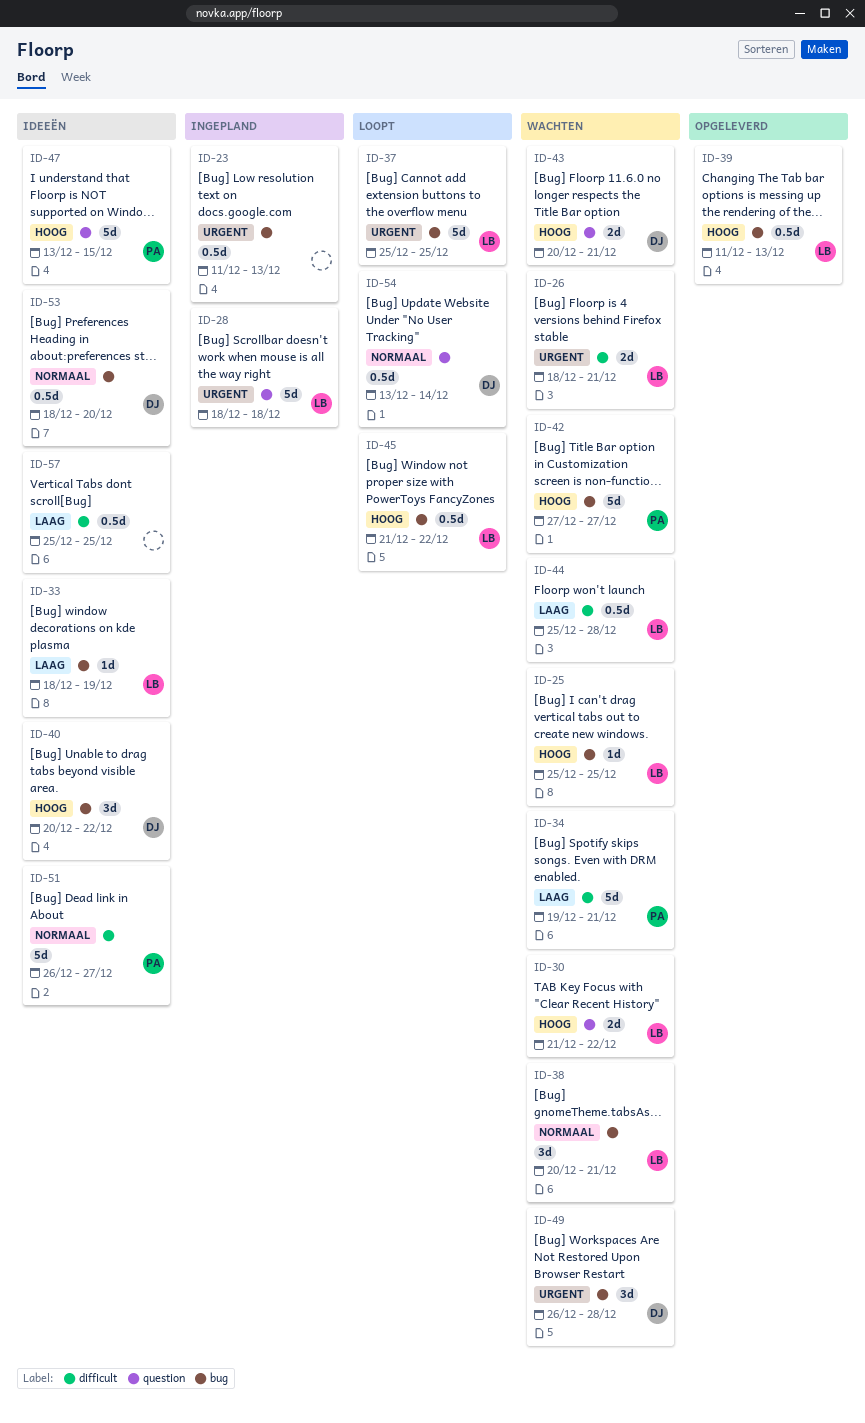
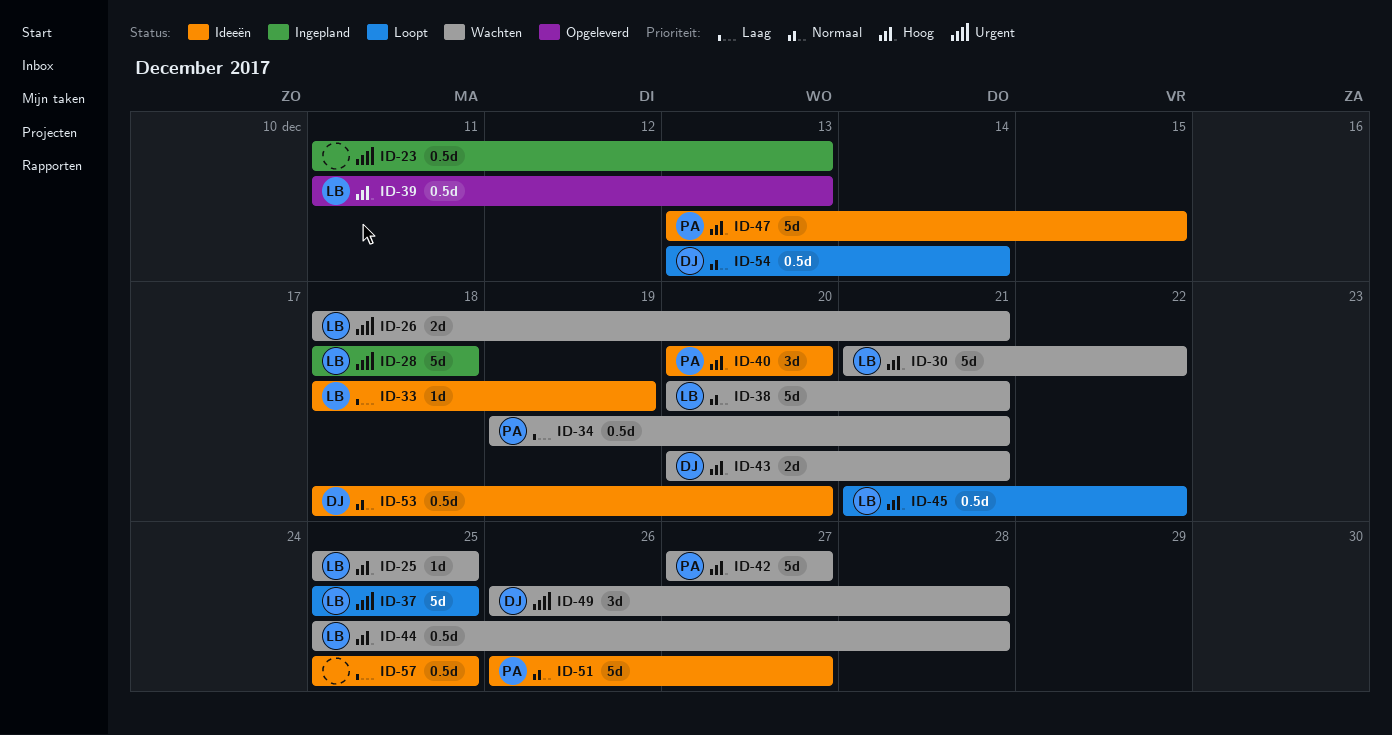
ID-30, estimate: 2d -> 5d
ID-34, estimate: 5d -> 0.5d
ID-38, estimate: 3d -> 5d
ID-40, owner: DJ -> PA
ID-40, due: Dec 22 -> Dec 20
ID-44, priority: Laag -> Hoog

